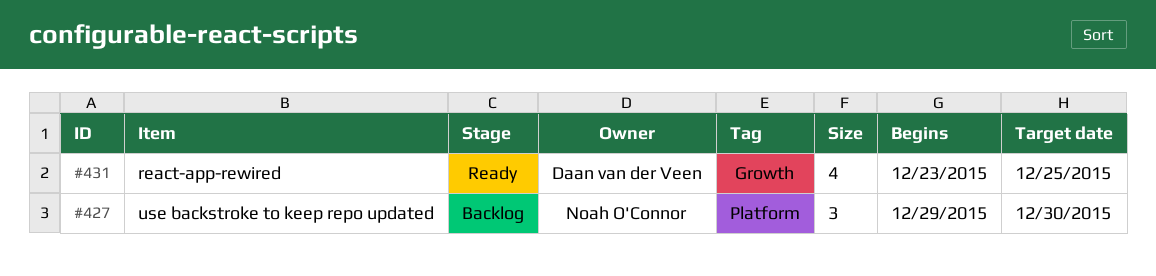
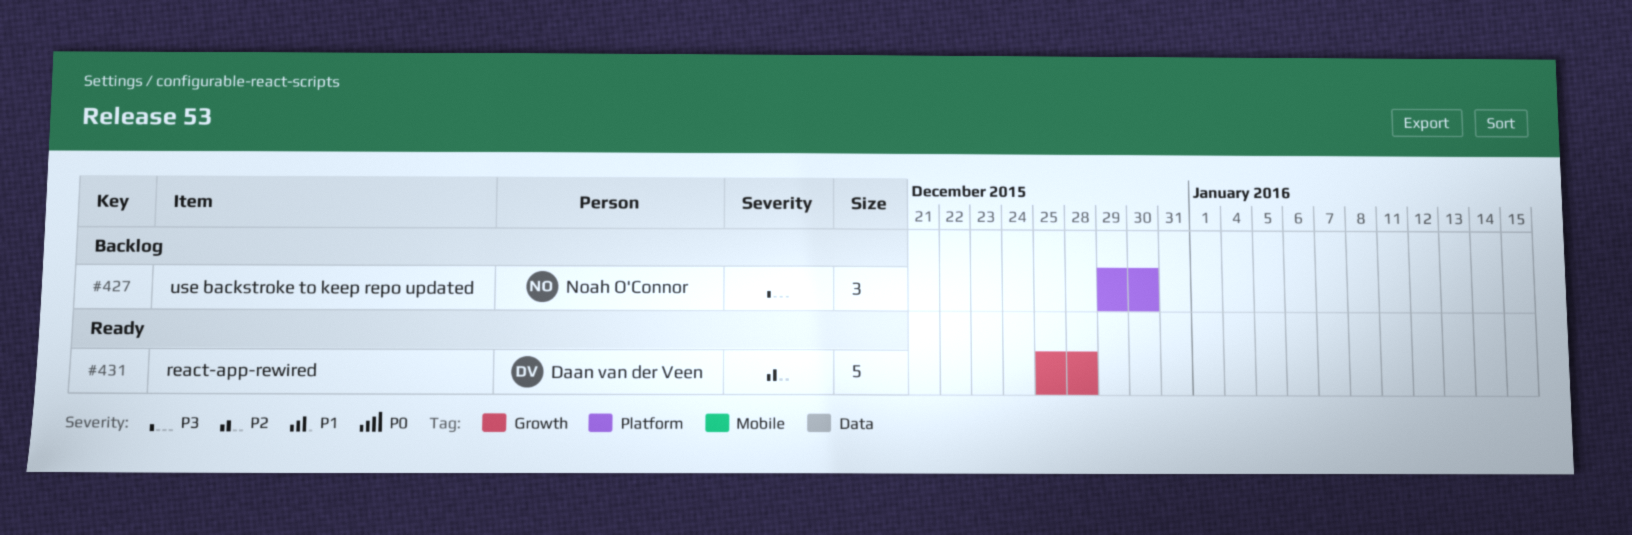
#431, estimate: 4 -> 5
#431, start: Dec 23 -> Dec 25
#431, due: Dec 25 -> Dec 28

